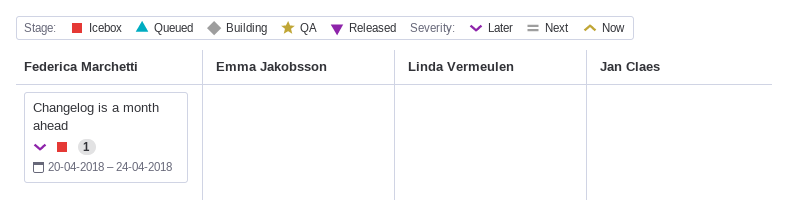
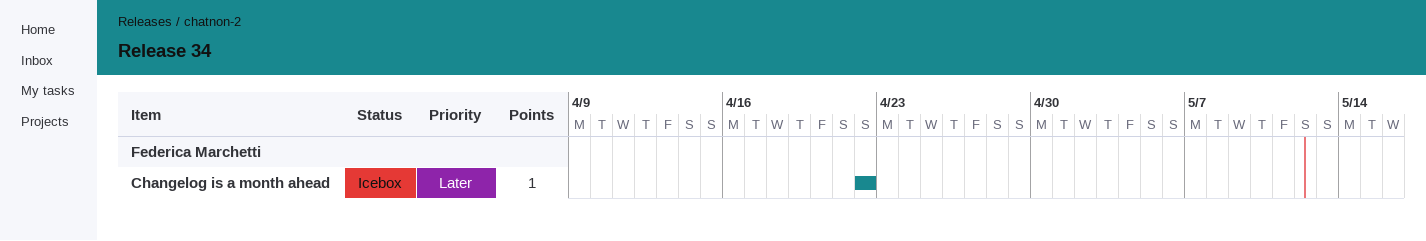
Changelog is a month ahead, start: Apr 20 -> Apr 22
Changelog is a month ahead, due: Apr 24 -> Apr 22

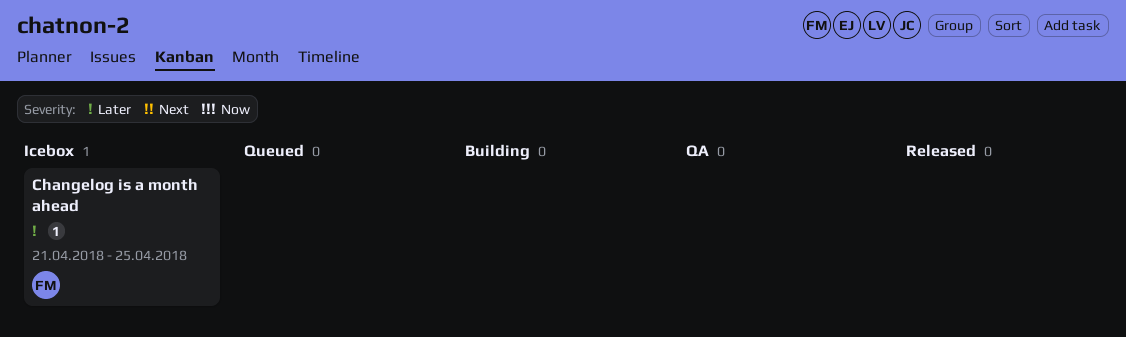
Changelog is a month ahead, start: Apr 22 -> Apr 21
Changelog is a month ahead, due: Apr 22 -> Apr 25

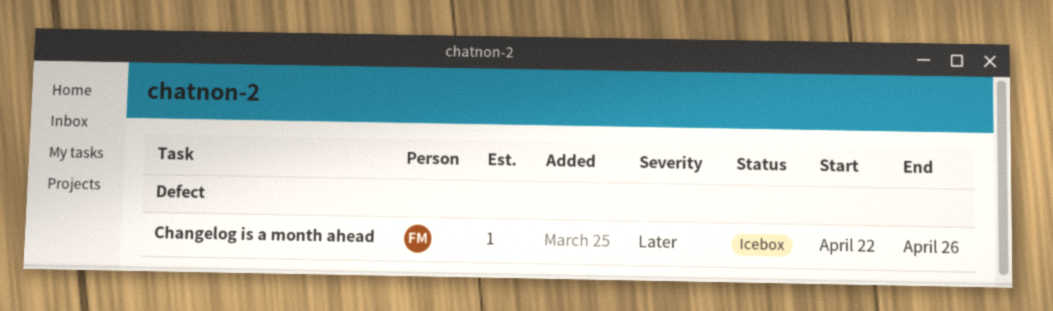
Changelog is a month ahead, start: Apr 21 -> Apr 22
Changelog is a month ahead, due: Apr 25 -> Apr 26

